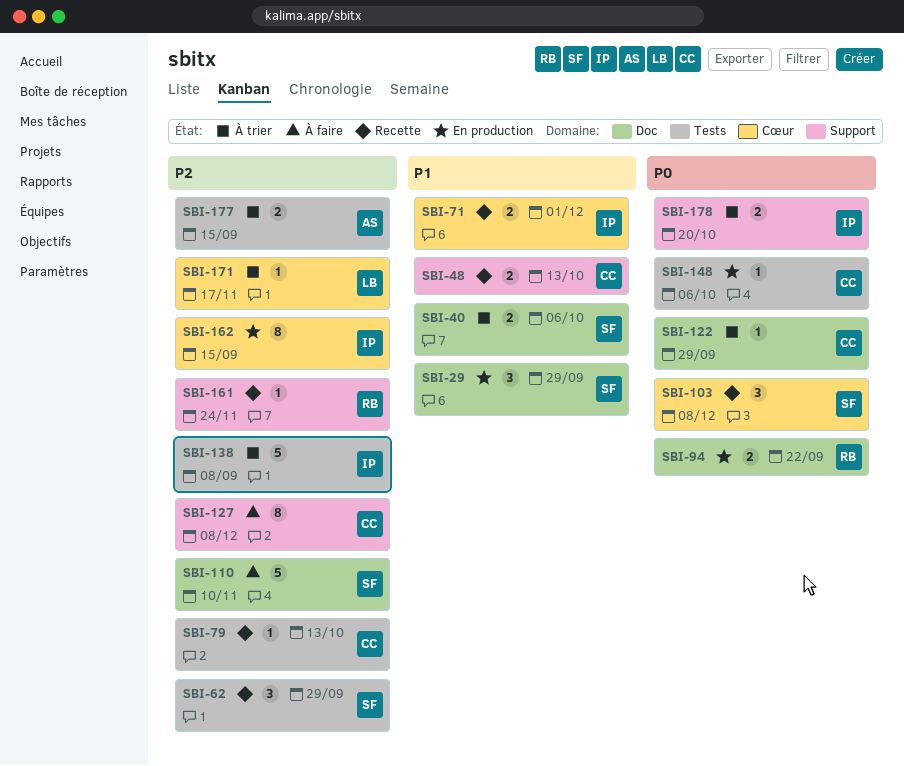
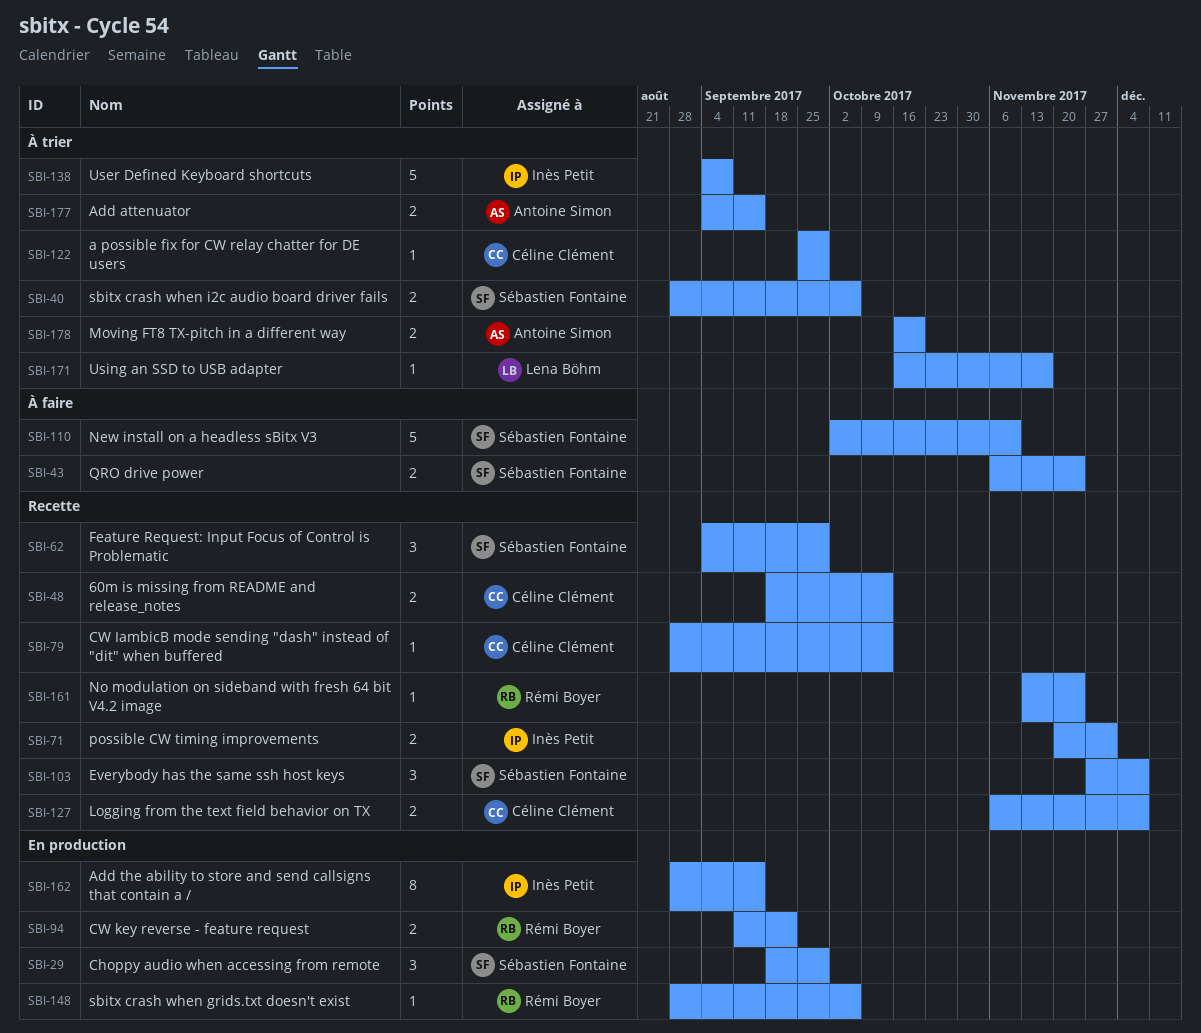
SBI-43: none -> present
SBI-127, status: À faire -> Recette
SBI-127, estimate: 8 -> 2
SBI-148, owner: Céline Clément -> Rémi Boyer
SBI-178, owner: Inès Petit -> Antoine Simon

